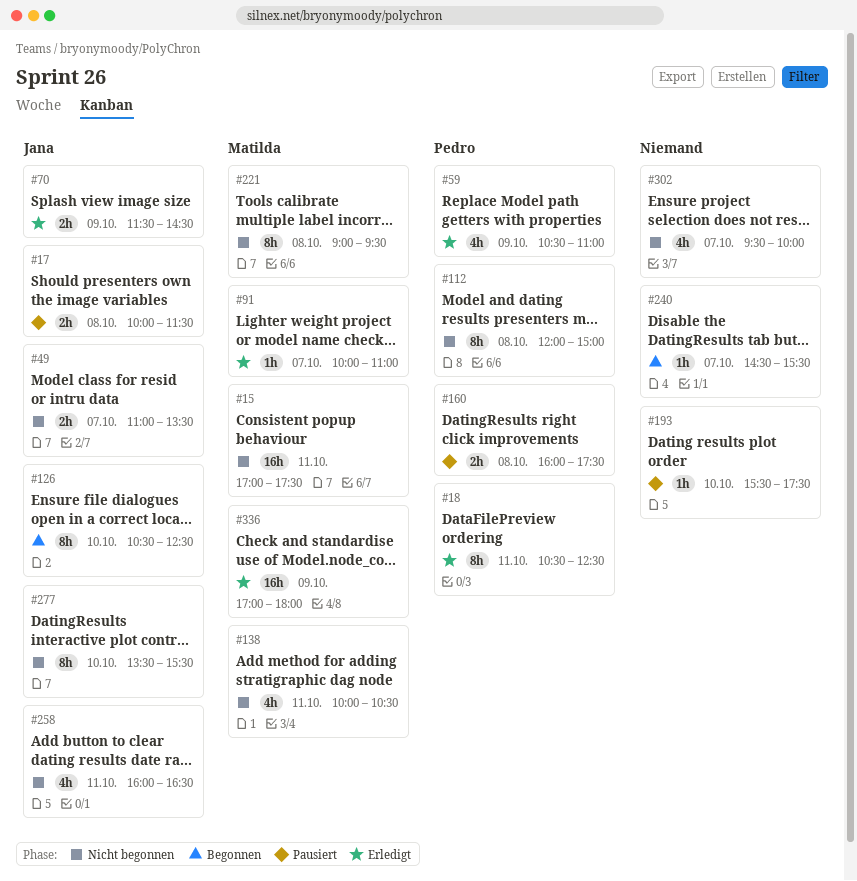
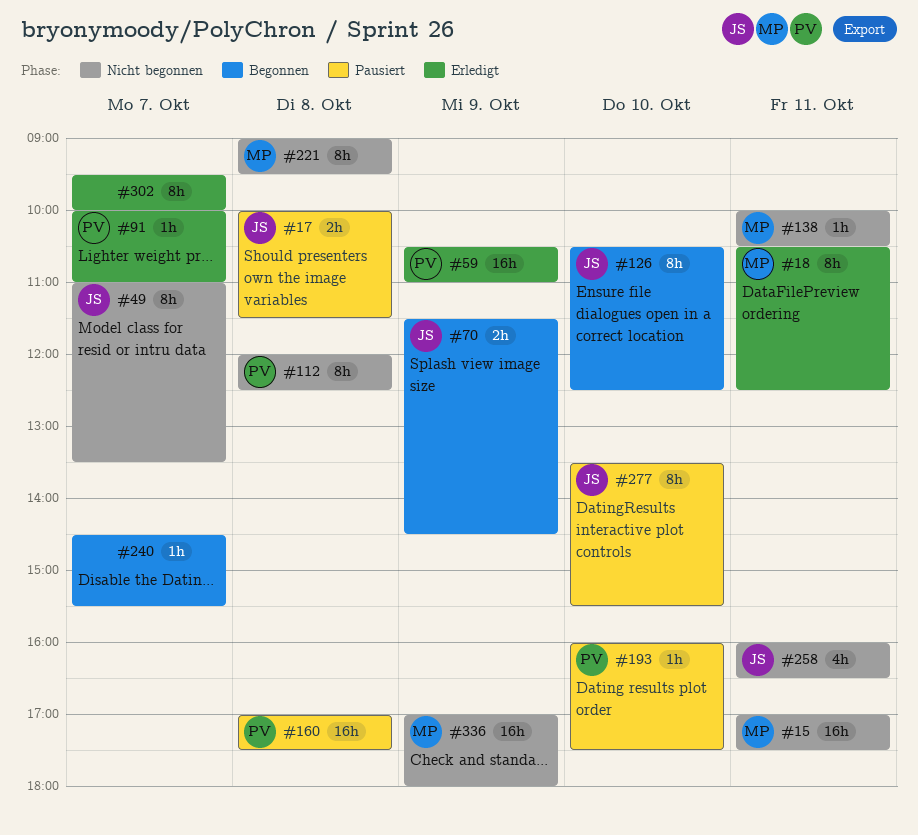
#18, owner: Pedro -> Matilda
#49, estimate: 2h -> 8h
#59, estimate: 4h -> 16h
#70, status: Erledigt -> Begonnen
#91, owner: Matilda -> Pedro
#112, ends: 15:00 -> 12:30
#138, estimate: 4h -> 1h
#160, estimate: 2h -> 16h
#160, begins: 16:00 -> 17:00
#193, owner: none -> Pedro
#193, begins: 15:30 -> 16:00
#277, status: Nicht begonnen -> Pausiert
#302, status: Nicht begonnen -> Erledigt
#302, estimate: 4h -> 8h
#336, status: Erledigt -> Nicht begonnen

